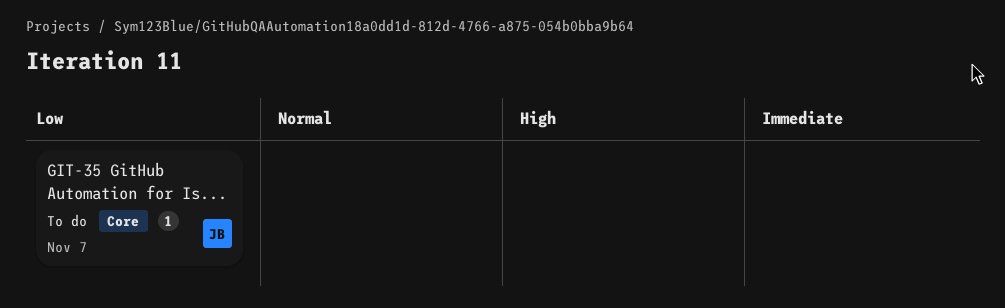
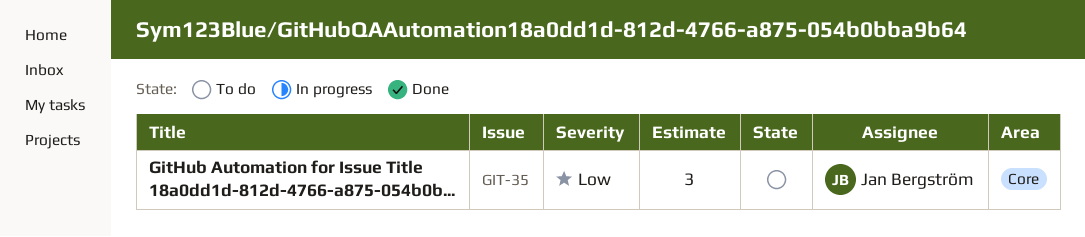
GIT-35, estimate: 1 -> 3

